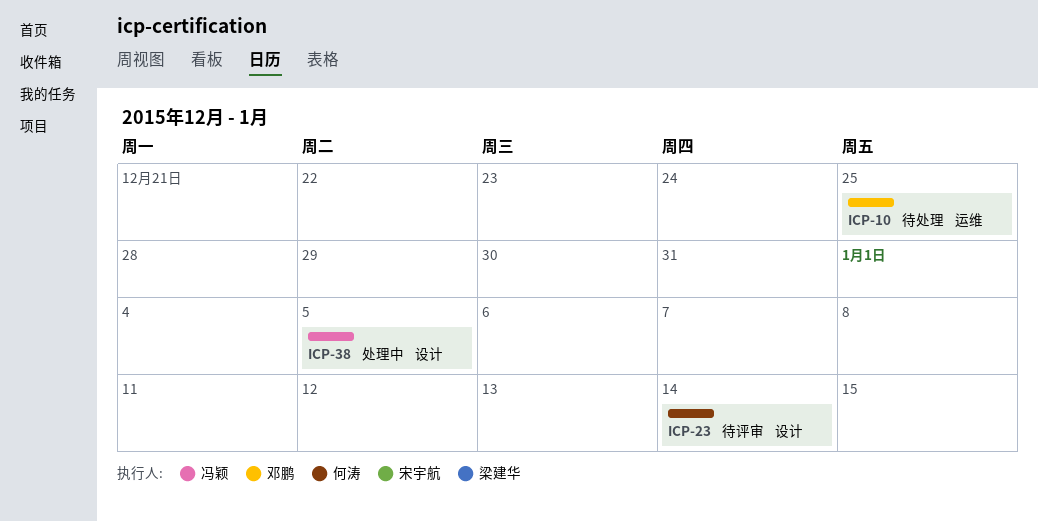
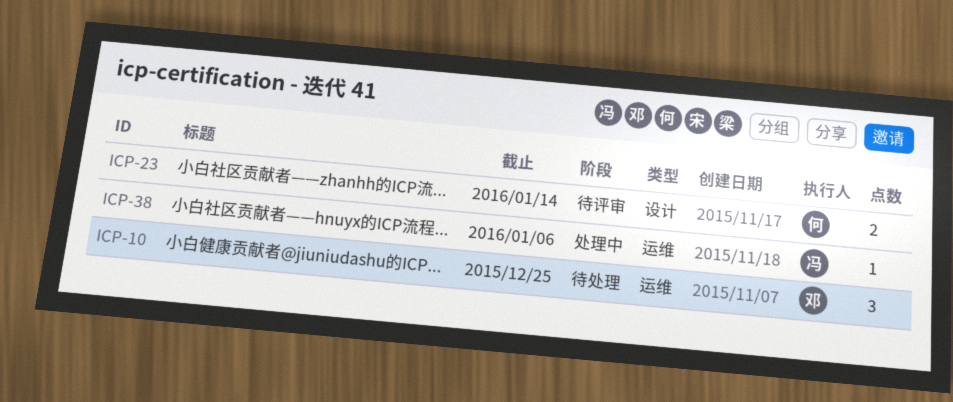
ICP-38, label: 设计 -> 运维
ICP-38, due: Jan 5 -> Jan 6

